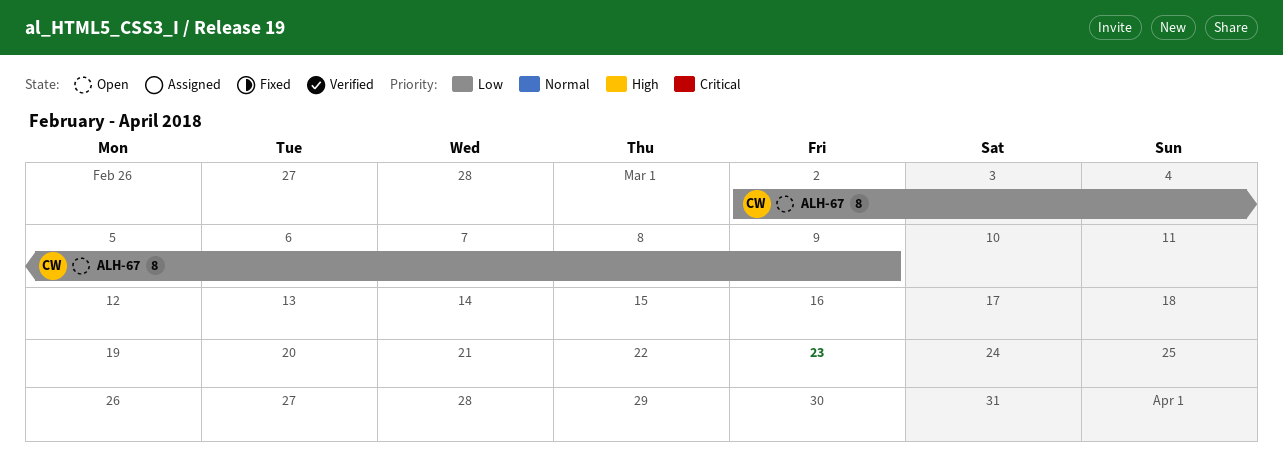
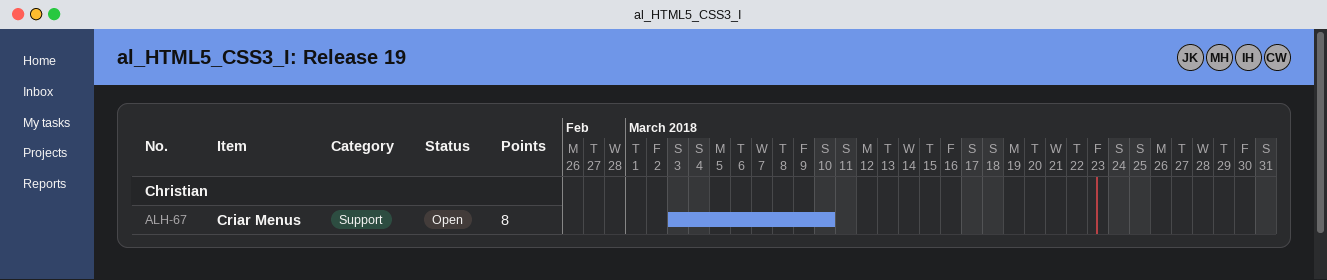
ALH-67, start: Mar 2 -> Mar 3
ALH-67, due: Mar 9 -> Mar 10

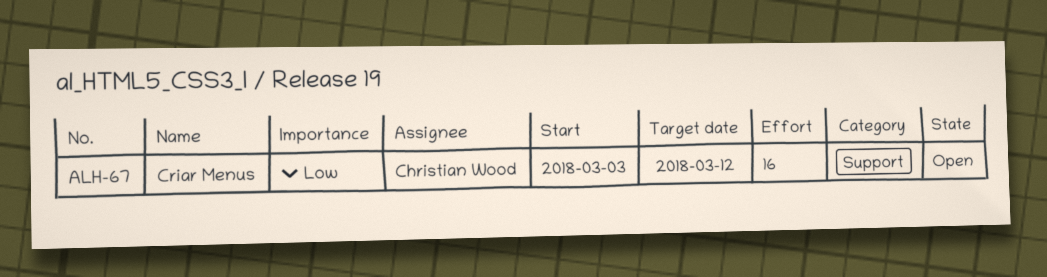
ALH-67, estimate: 8 -> 16
ALH-67, due: Mar 10 -> Mar 12

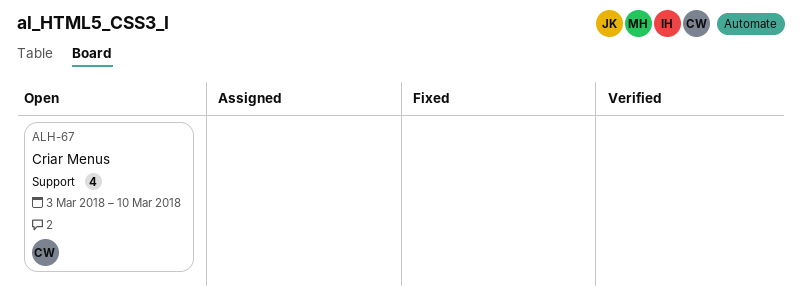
ALH-67, estimate: 16 -> 4
ALH-67, due: Mar 12 -> Mar 10

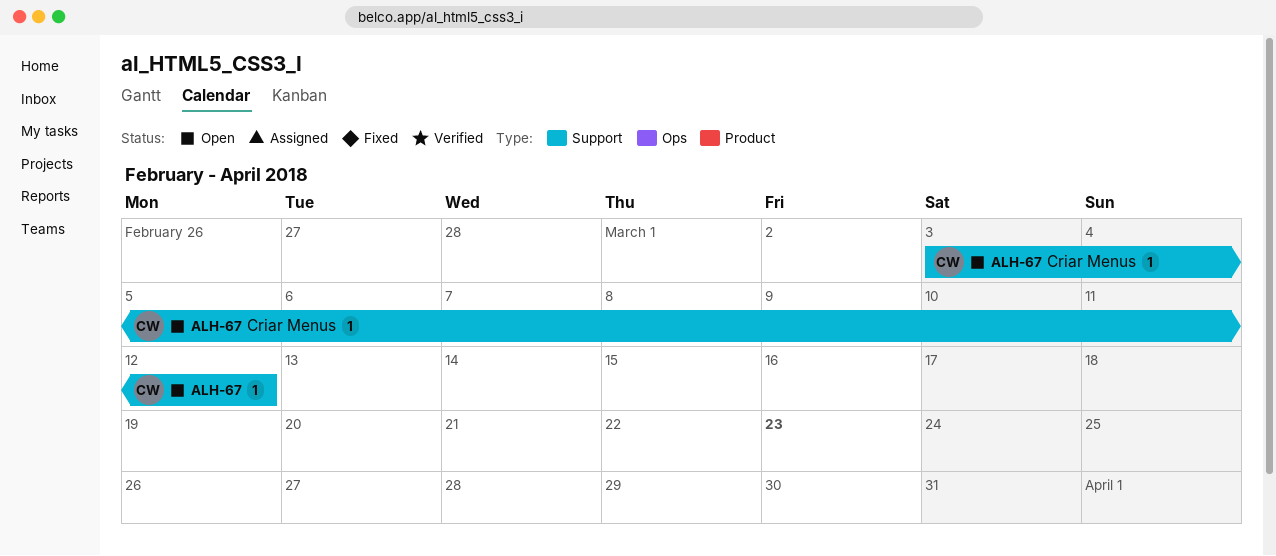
ALH-67, estimate: 4 -> 1
ALH-67, due: Mar 10 -> Mar 12

